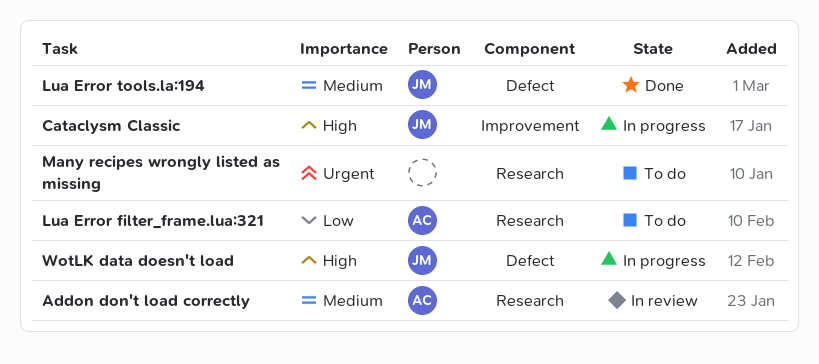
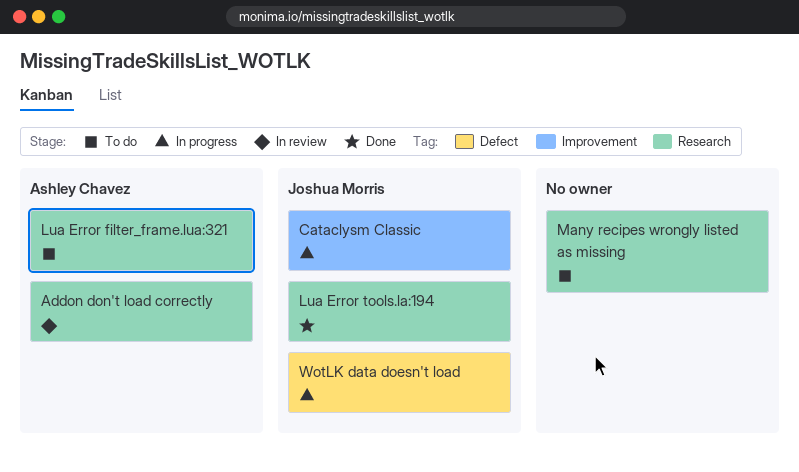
Lua Error tools.la:194, label: Defect -> Research

